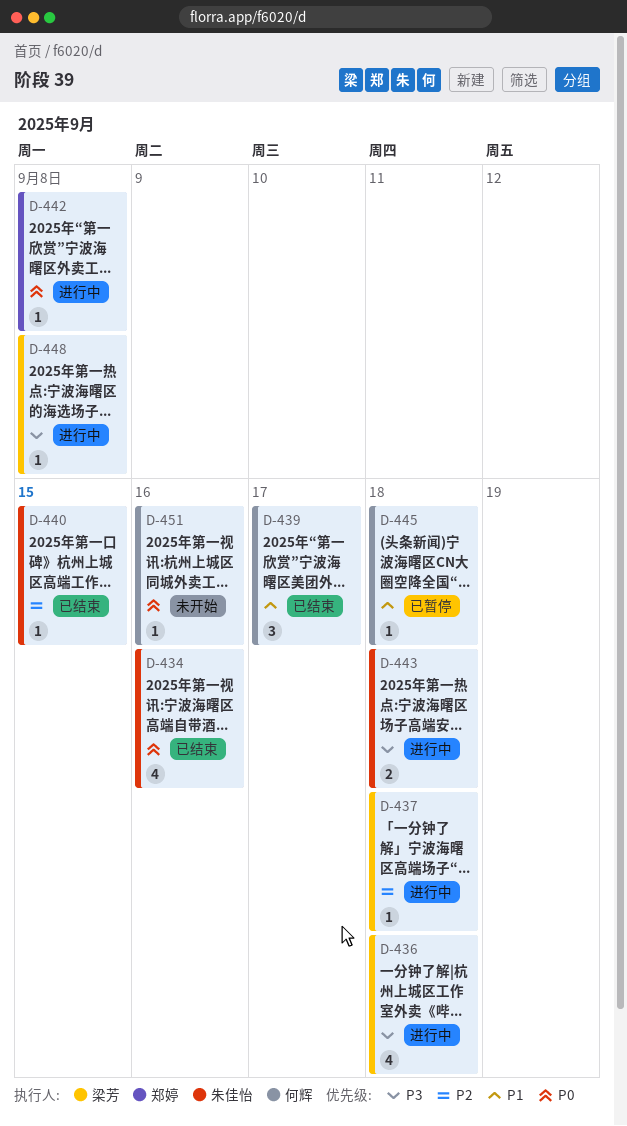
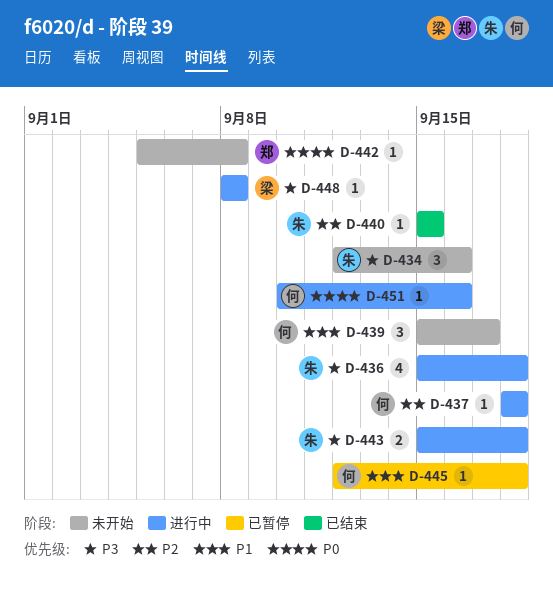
D-434, status: 已结束 -> 未开始
D-434, priority: P0 -> P3
D-434, estimate: 4 -> 3
D-436, owner: 梁芳 -> 朱佳怡
D-437, owner: 梁芳 -> 何辉
D-439, status: 已结束 -> 未开始
D-442, status: 进行中 -> 未开始
D-451, status: 未开始 -> 进行中

